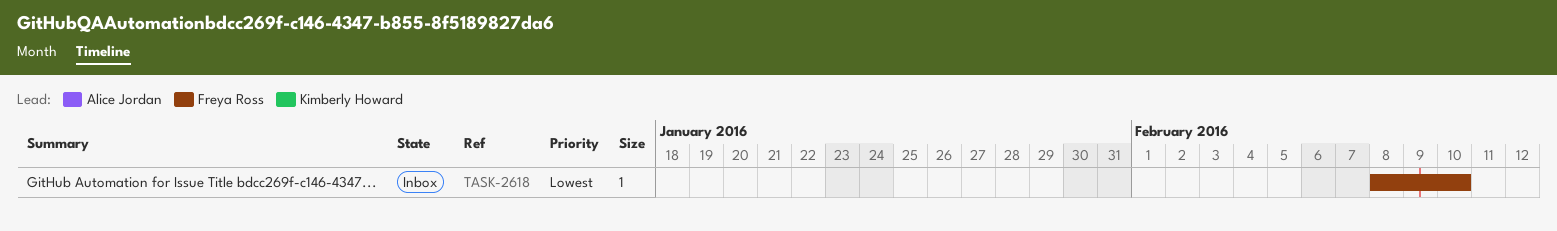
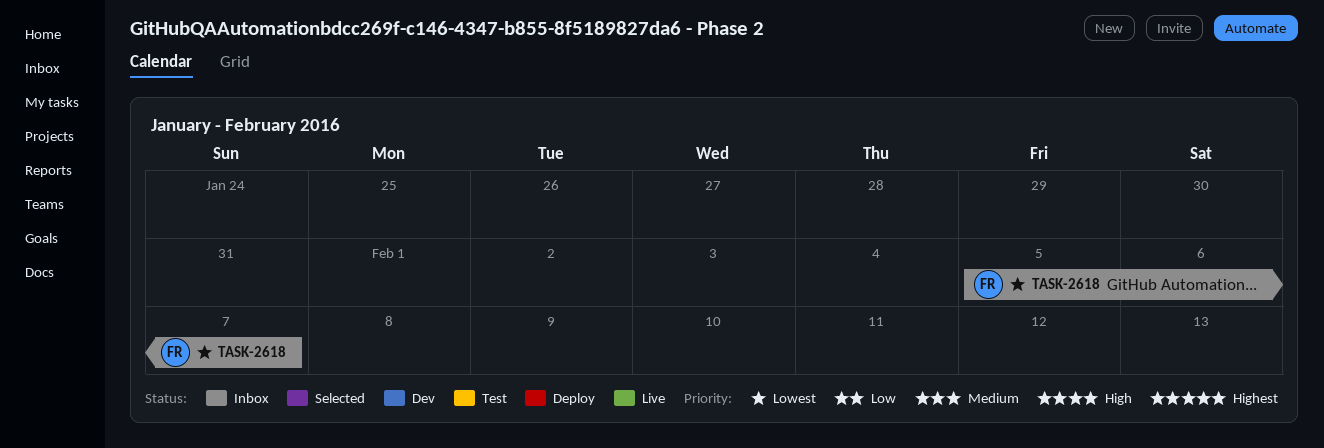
TASK-2618, start: Feb 8 -> Feb 5
TASK-2618, due: Feb 10 -> Feb 7

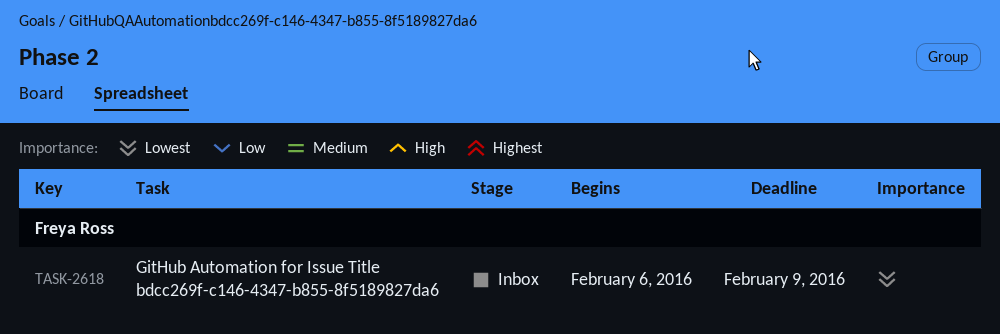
TASK-2618, start: Feb 5 -> Feb 6
TASK-2618, due: Feb 7 -> Feb 9

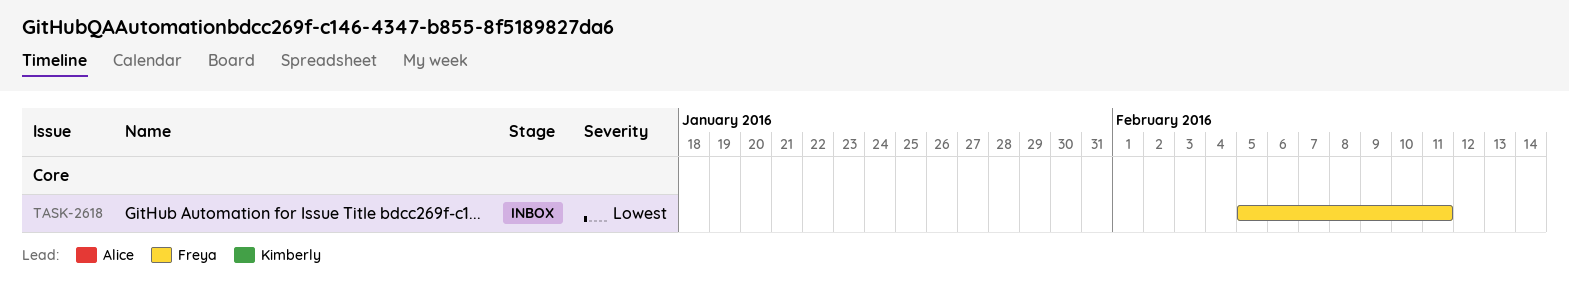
TASK-2618, start: Feb 6 -> Feb 5
TASK-2618, due: Feb 9 -> Feb 11

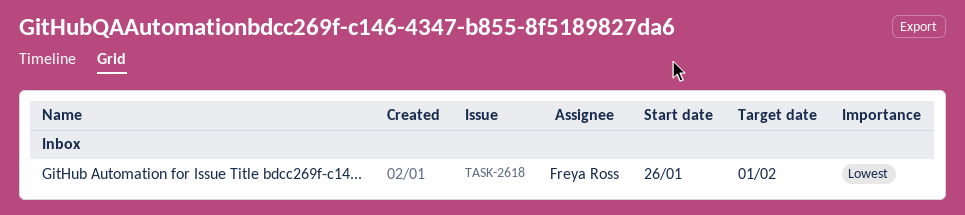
TASK-2618, start: Feb 5 -> Jan 26
TASK-2618, due: Feb 11 -> Feb 1

